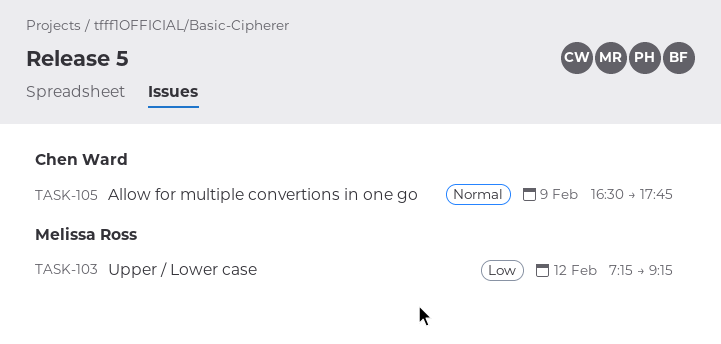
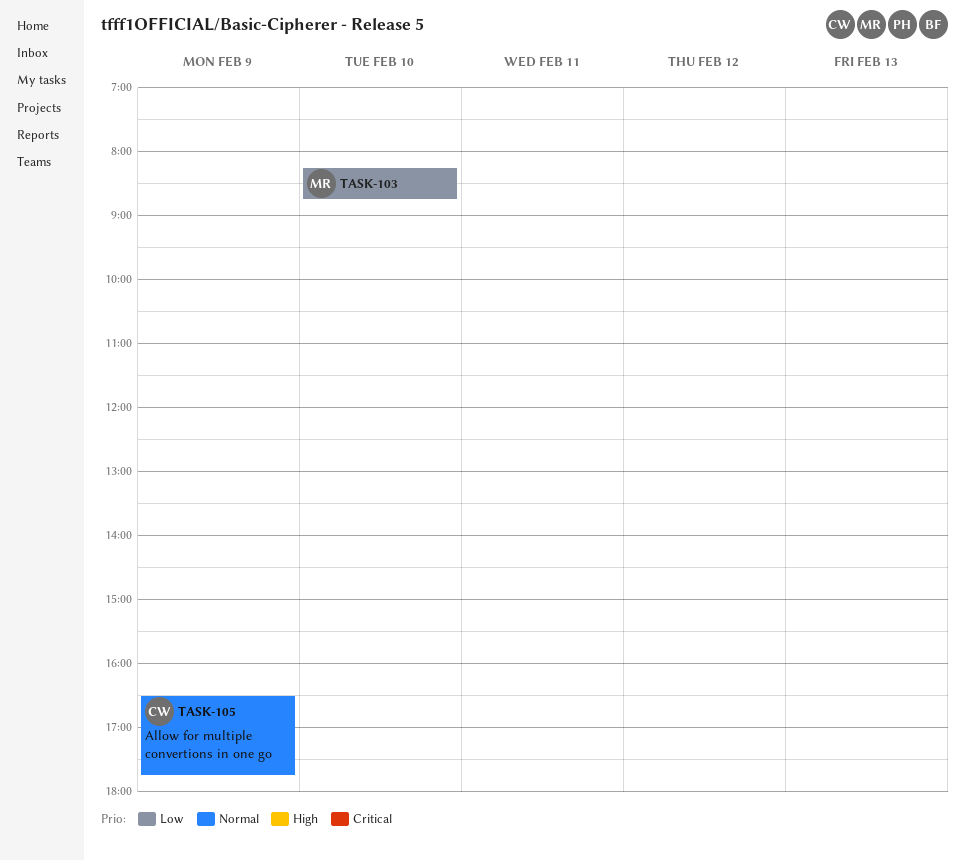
TASK-103, day: Feb 12 -> Feb 10
TASK-103, begins: 07:15 -> 08:15
TASK-103, ends: 09:15 -> 08:45

